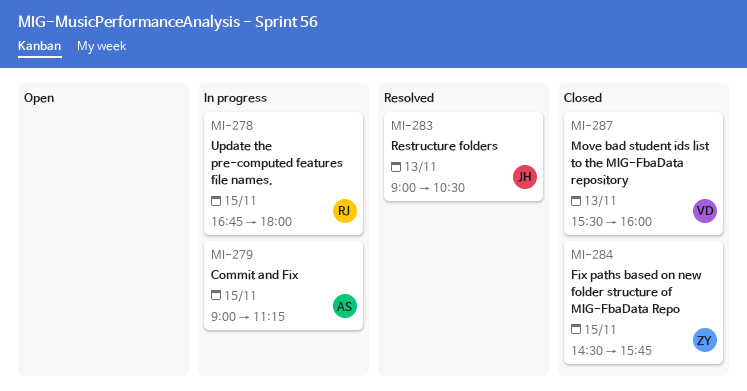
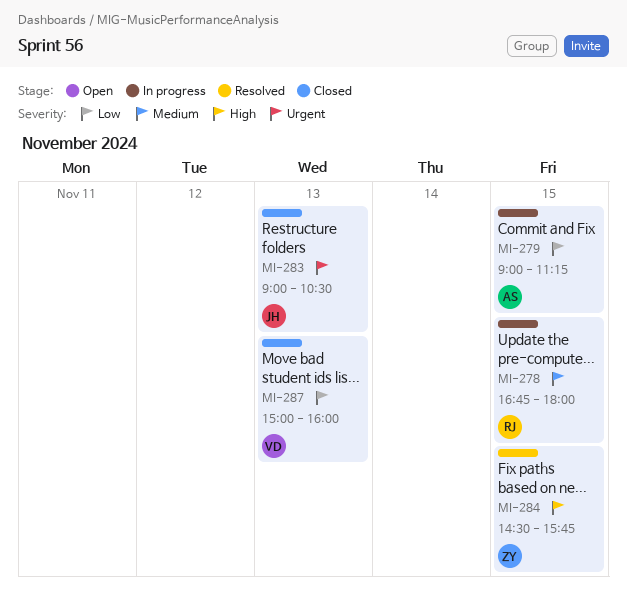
MI-283, status: Resolved -> Closed
MI-284, status: Closed -> Resolved
MI-287, begins: 15:30 -> 15:00

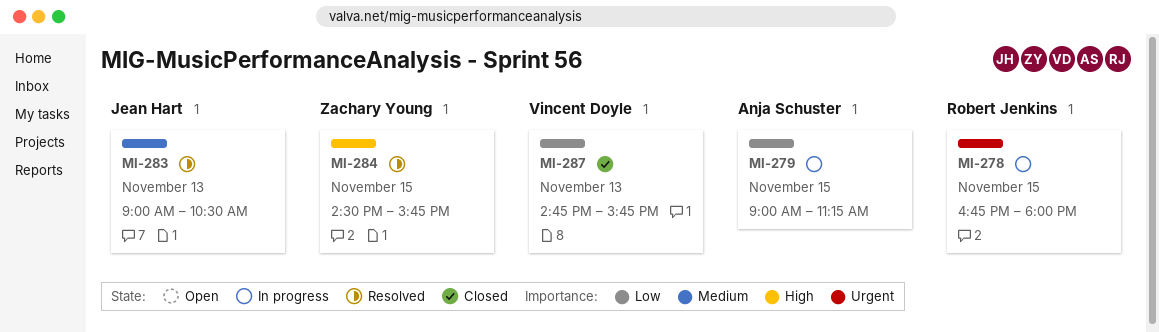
MI-278, priority: Medium -> Urgent
MI-283, status: Closed -> Resolved
MI-283, priority: Urgent -> Medium
MI-287, begins: 15:00 -> 14:45
MI-287, ends: 16:00 -> 15:45

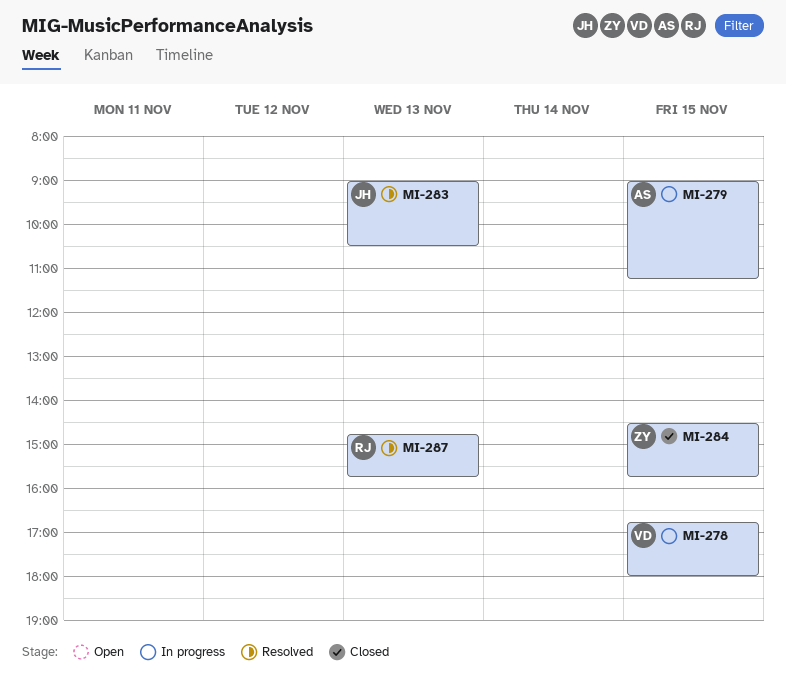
MI-278, owner: Robert Jenkins -> Vincent Doyle
MI-284, status: Resolved -> Closed
MI-287, status: Closed -> Resolved
MI-287, owner: Vincent Doyle -> Robert Jenkins

